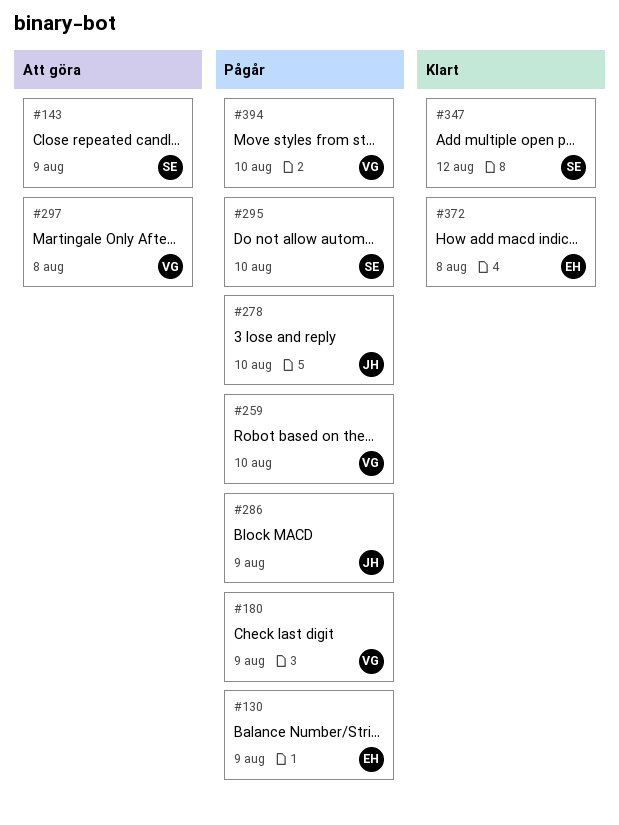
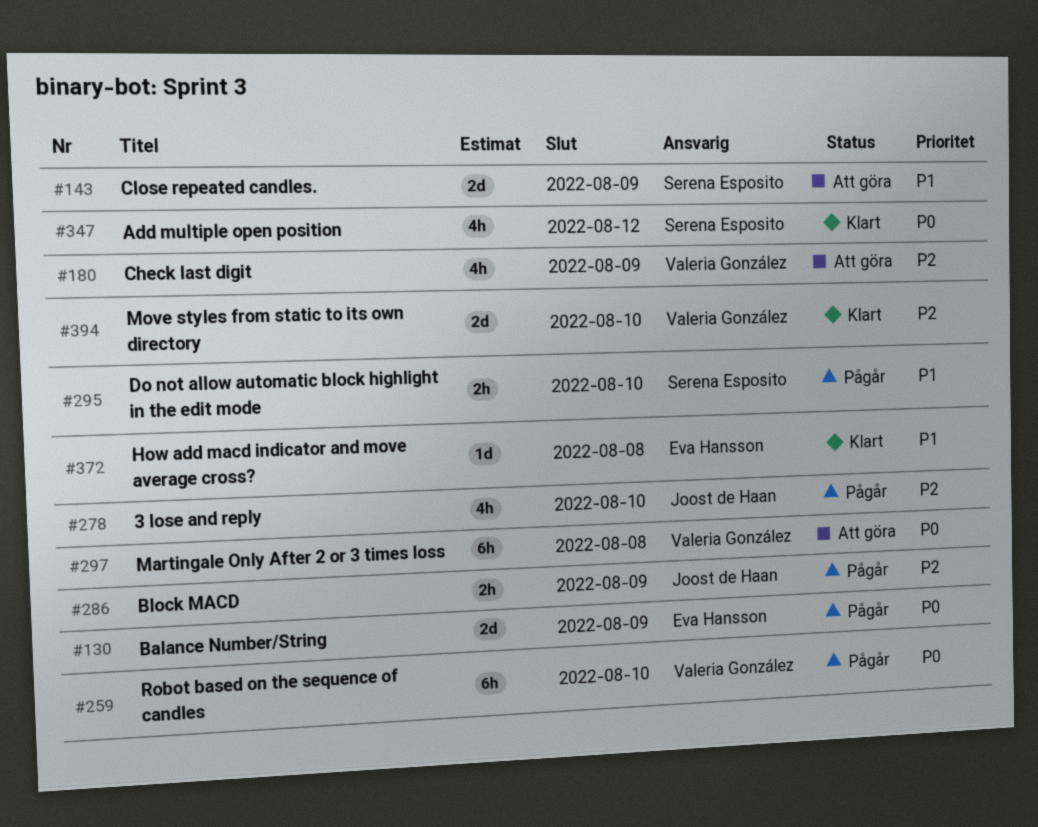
#180, status: Pågår -> Att göra
#394, status: Pågår -> Klart

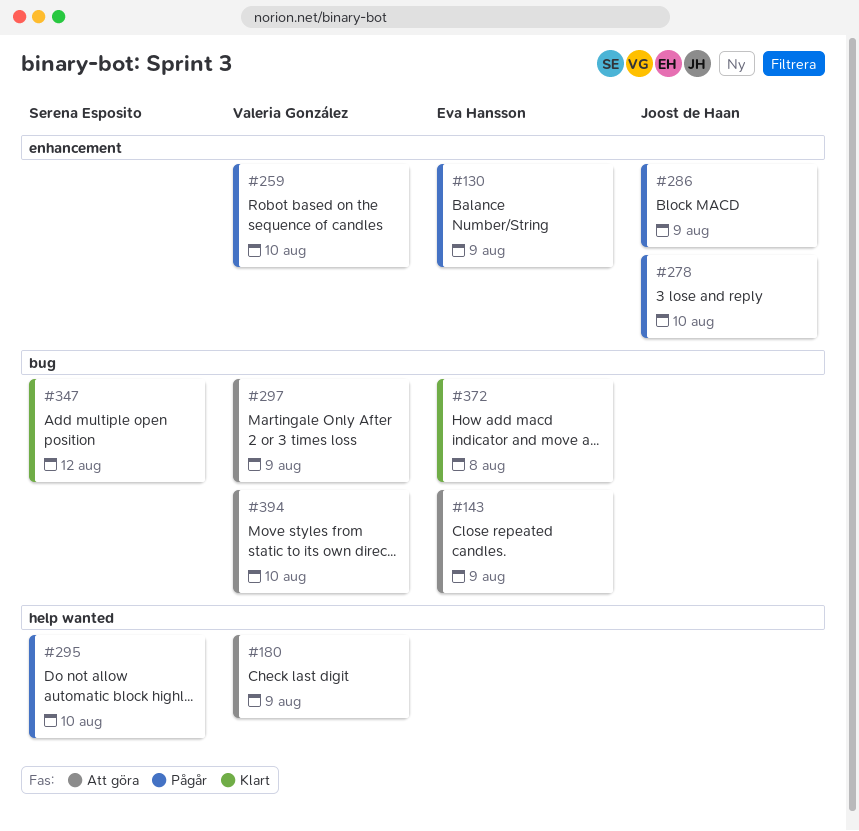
#143, owner: Serena Esposito -> Eva Hansson
#297, due: Aug 8 -> Aug 9
#394, status: Klart -> Att göra

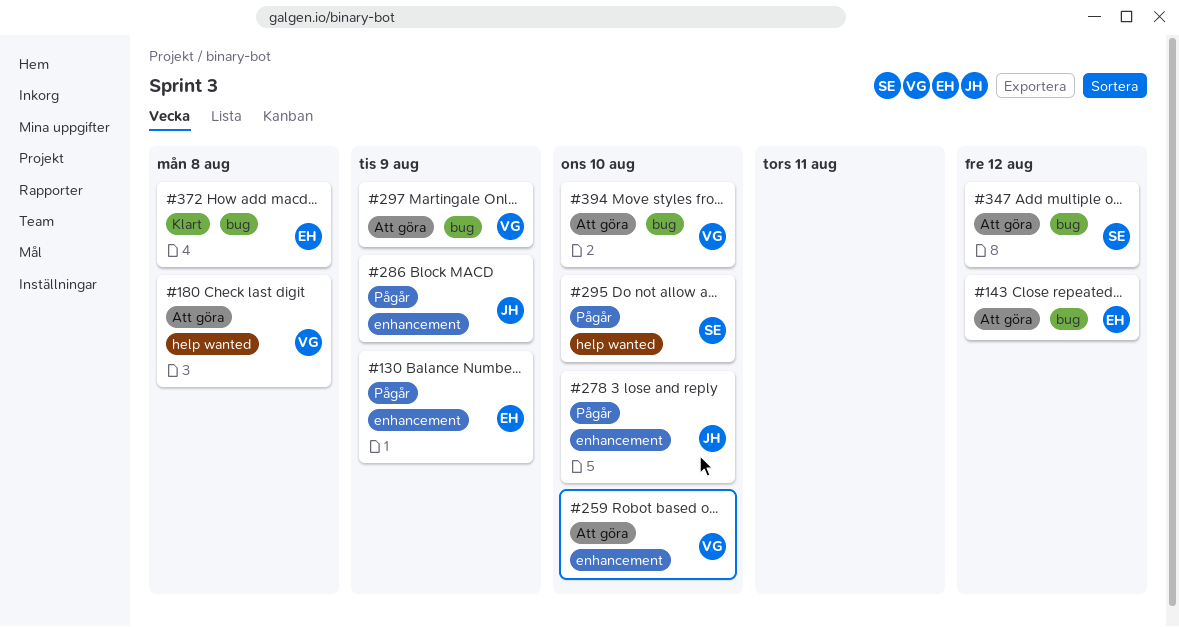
#143, due: Aug 9 -> Aug 12
#180, due: Aug 9 -> Aug 8
#259, status: Pågår -> Att göra
#347, status: Klart -> Att göra

